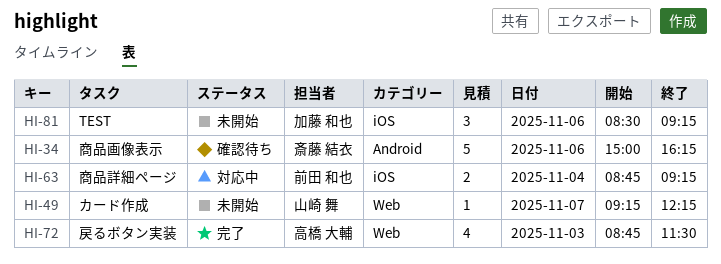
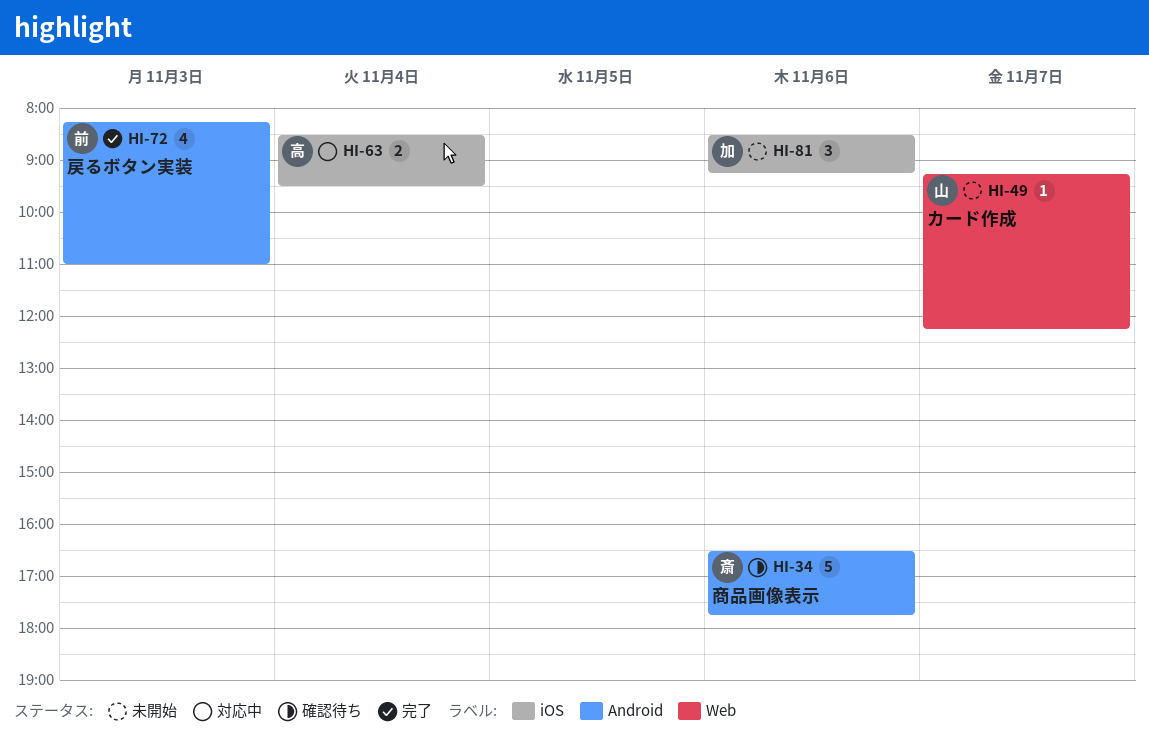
HI-34, begins: 15:00 -> 16:30
HI-34, ends: 16:15 -> 17:45
HI-63, owner: 前田 和也 -> 高橋 大輔
HI-63, begins: 08:45 -> 08:30
HI-63, ends: 09:15 -> 09:30
HI-72, owner: 高橋 大輔 -> 前田 和也
HI-72, label: Web -> Android
HI-72, begins: 08:45 -> 08:15
HI-72, ends: 11:30 -> 11:00

